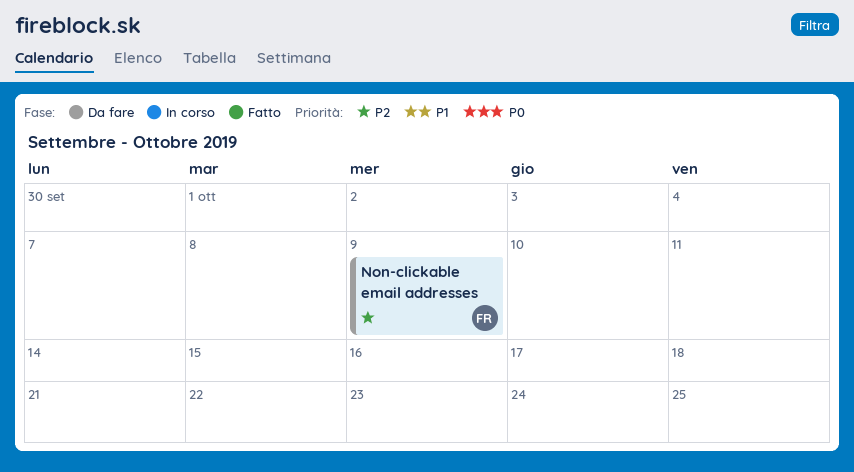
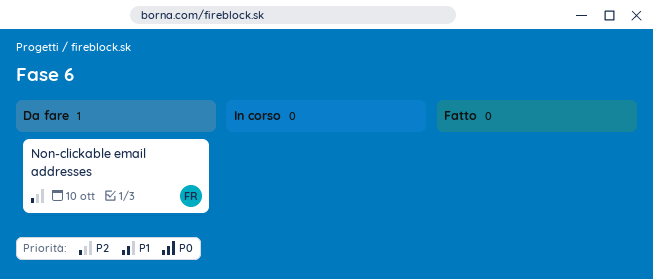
Non-clickable email addresses, due: Oct 9 -> Oct 10

